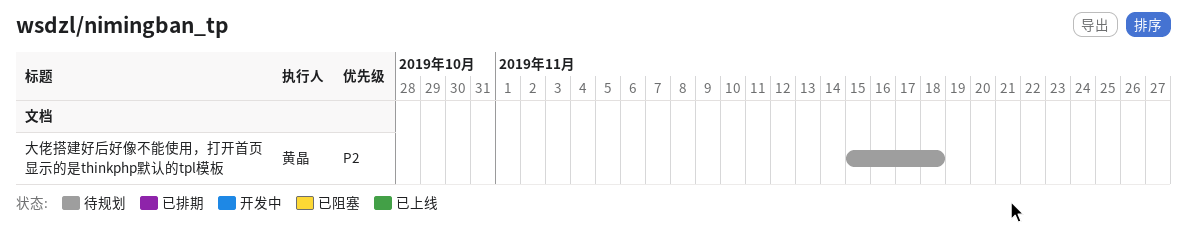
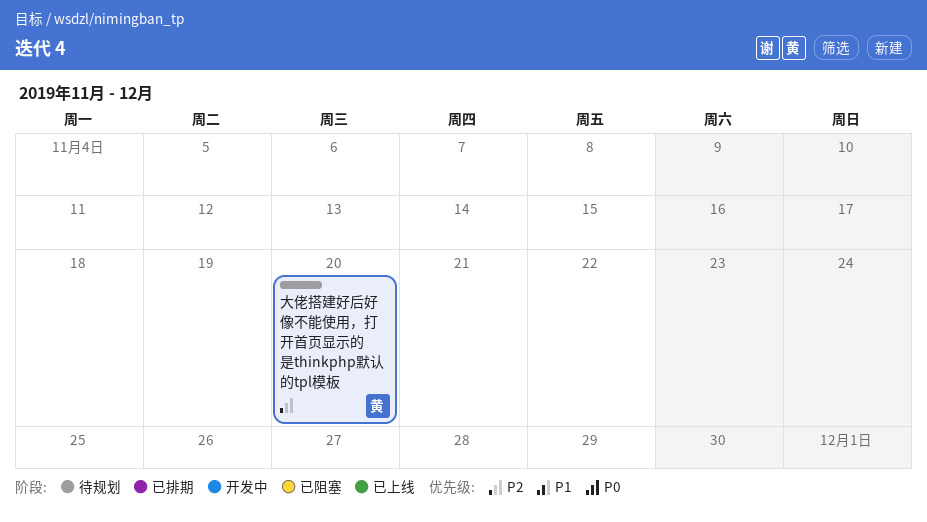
大佬搭建好后好像不能使用，打开首页显示的是thinkphp默认的tpl模板, due: Nov 18 -> Nov 20

